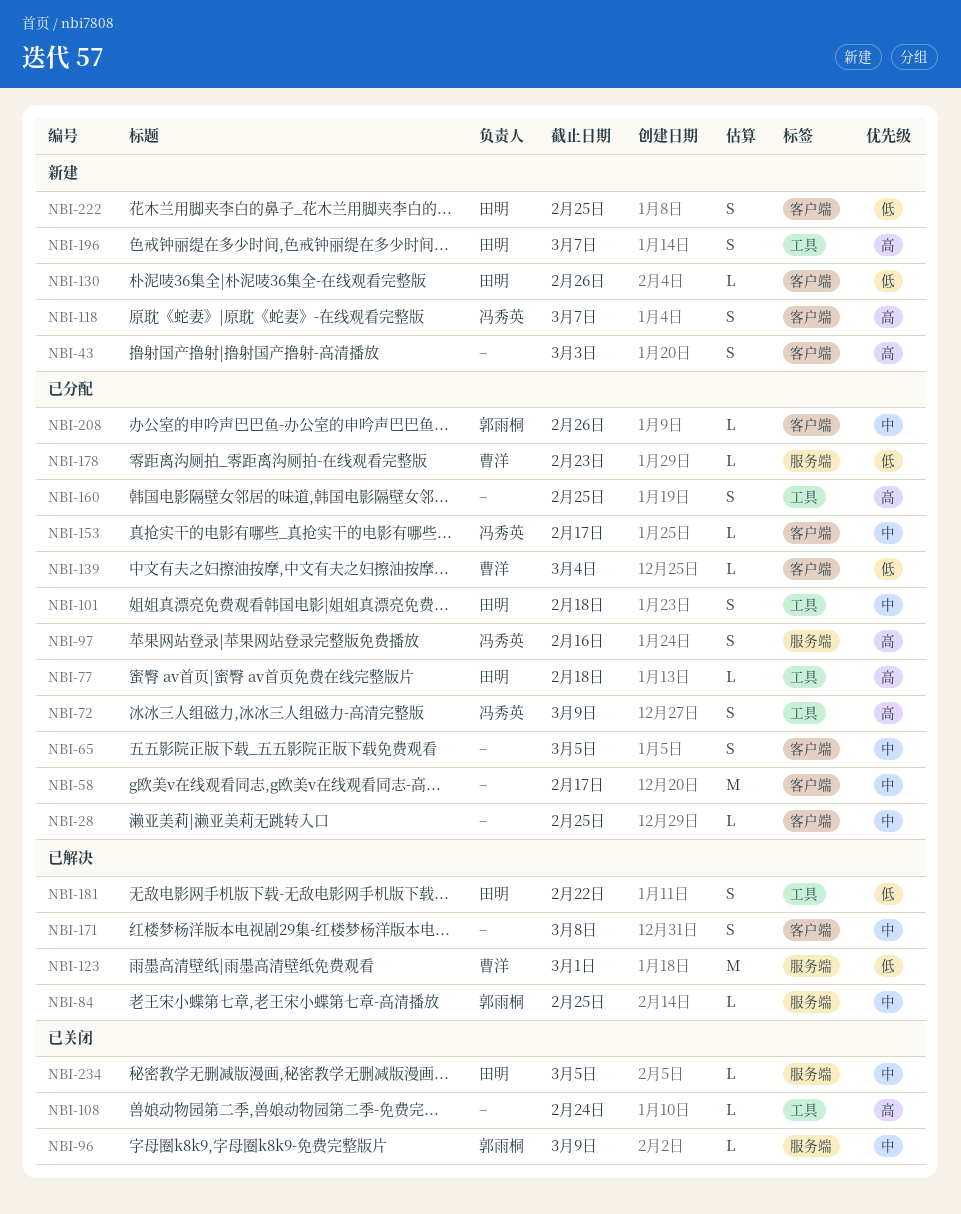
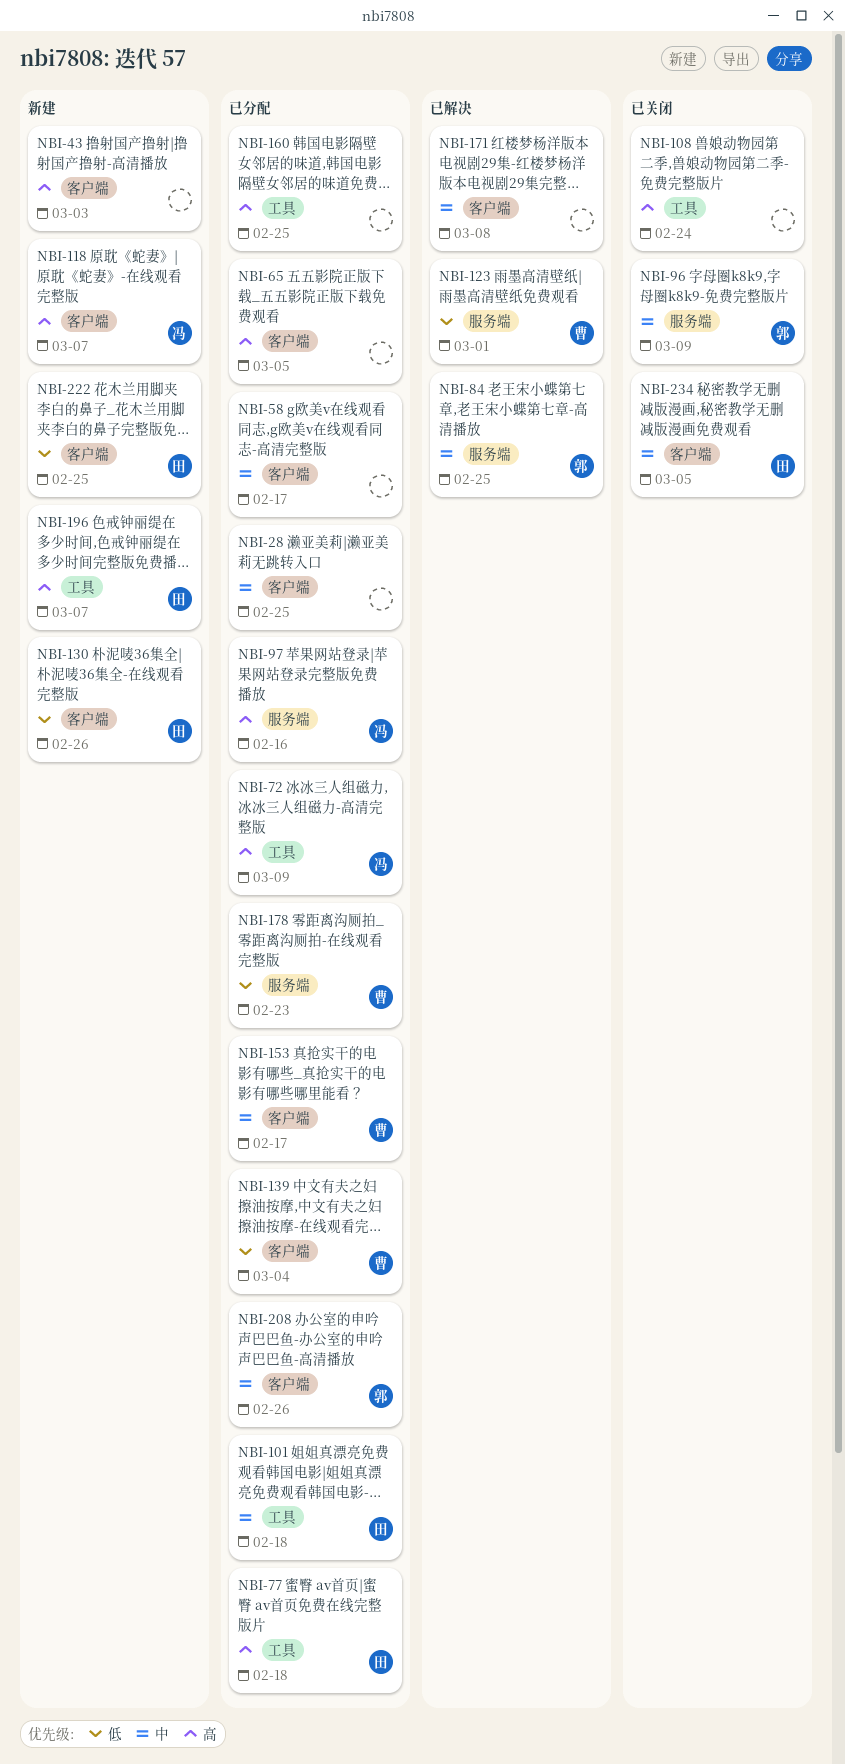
NBI-65, priority: 中 -> 高
NBI-153, owner: 冯秀英 -> 曹洋
NBI-181: present -> none
NBI-234, label: 服务端 -> 客户端

